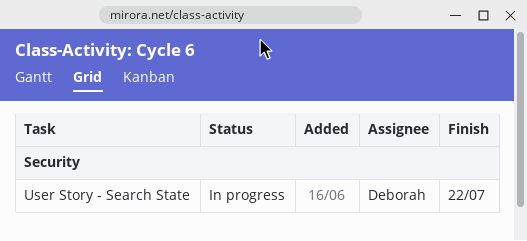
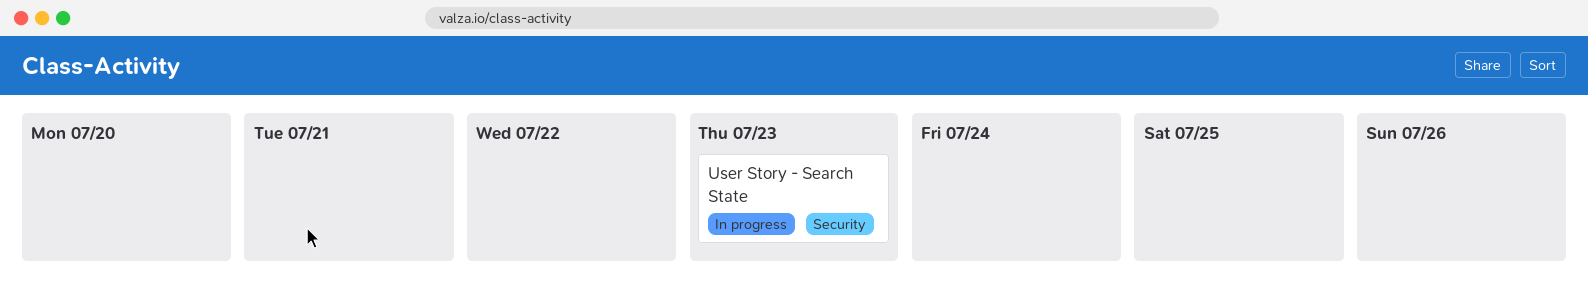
User Story - Search State, due: Jul 22 -> Jul 23

